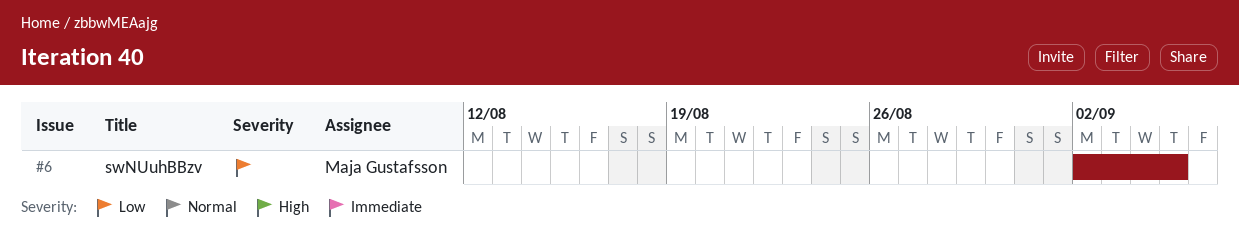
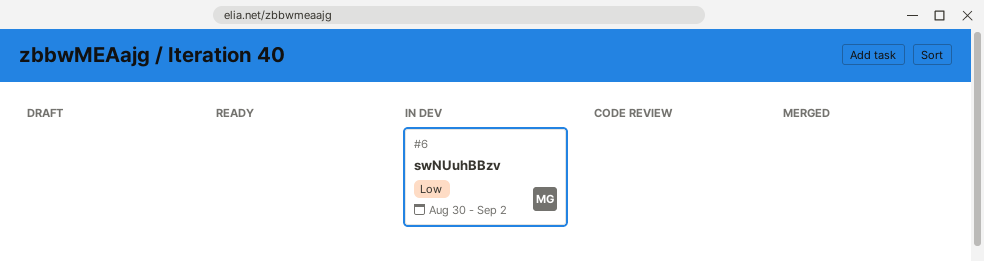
#6, start: Sep 2 -> Aug 30
#6, due: Sep 5 -> Sep 2

